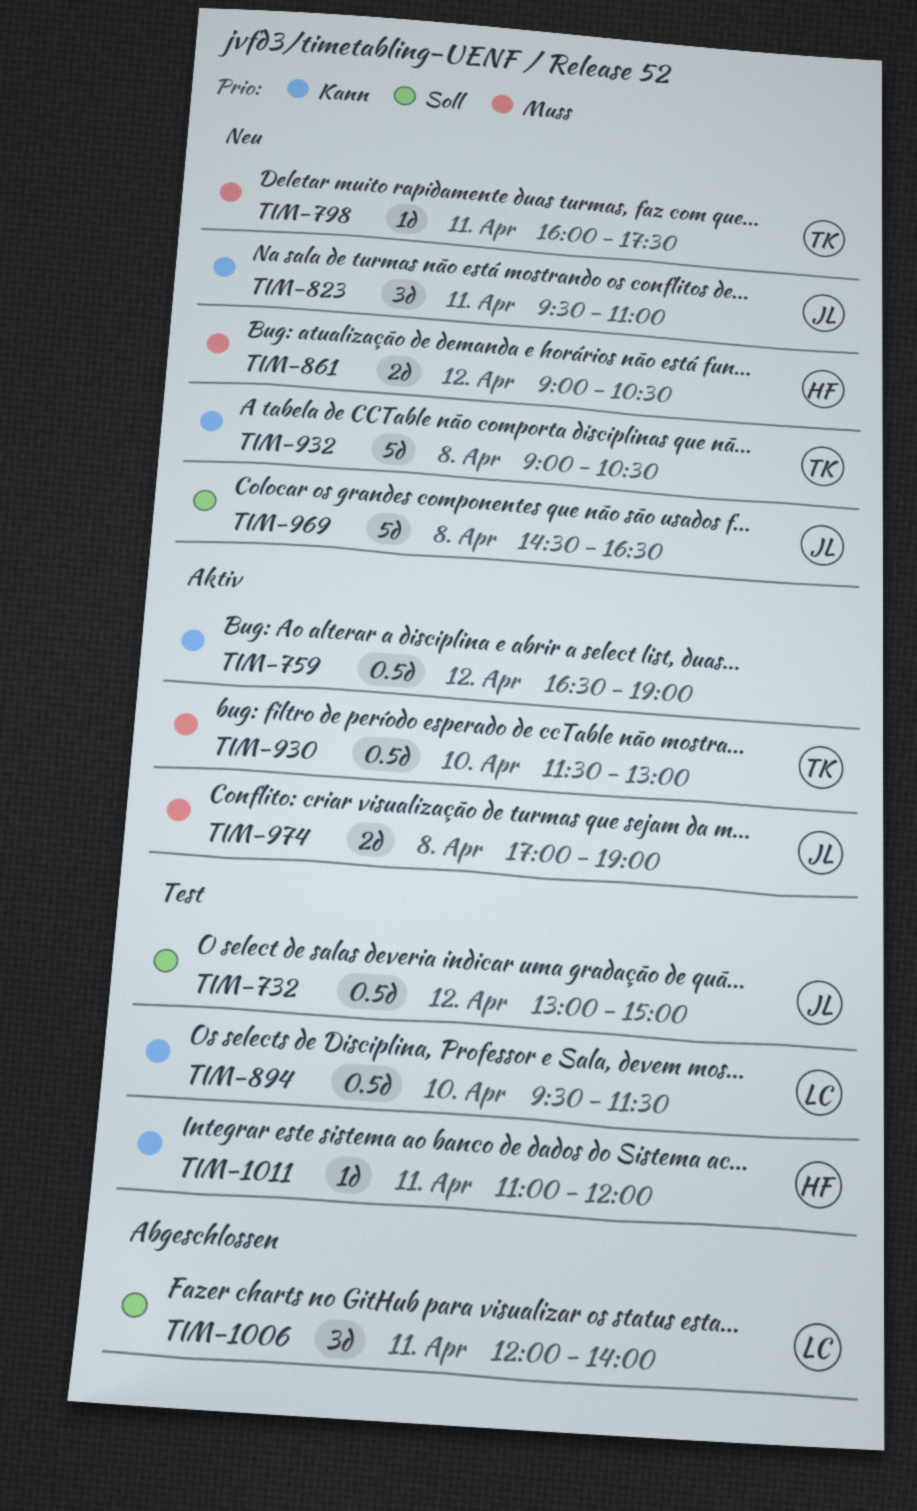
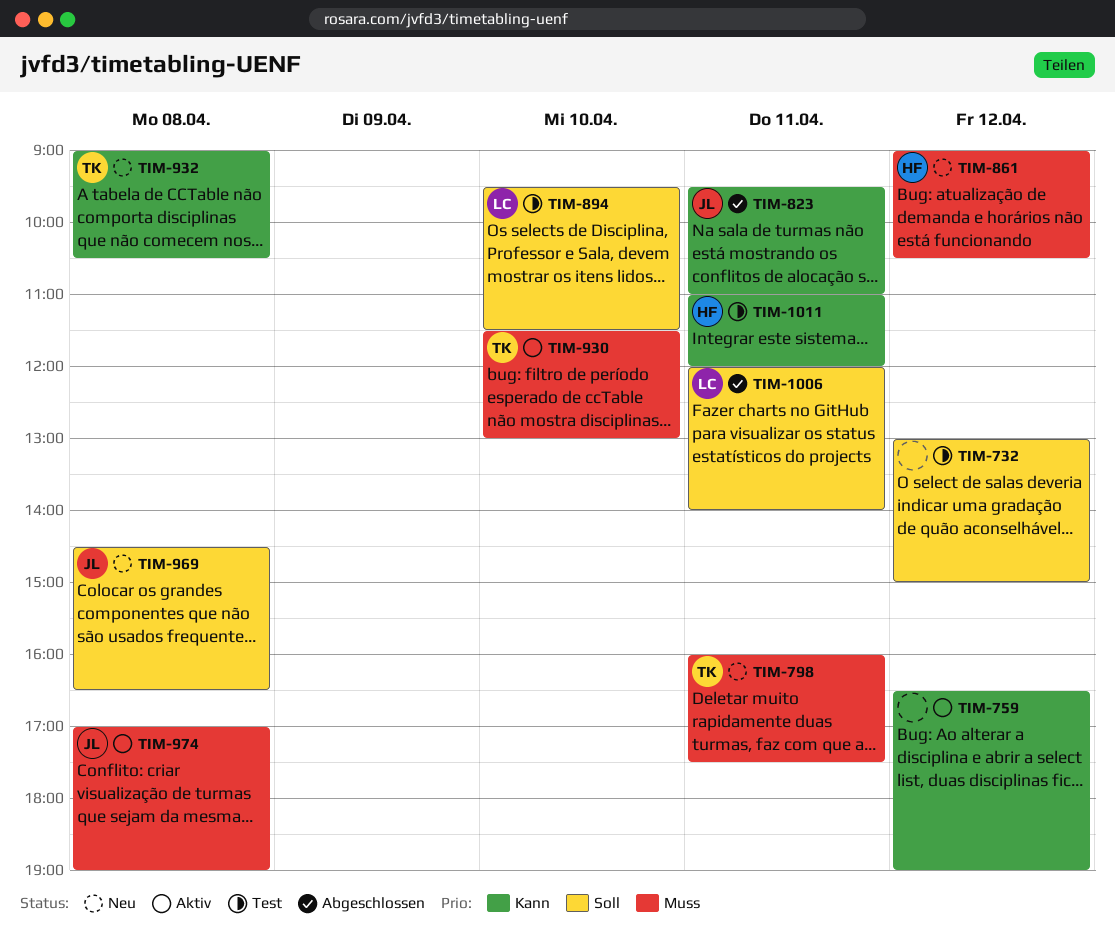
TIM-732, owner: JL -> none
TIM-823, status: Neu -> Abgeschlossen
TIM-894, priority: Kann -> Soll

